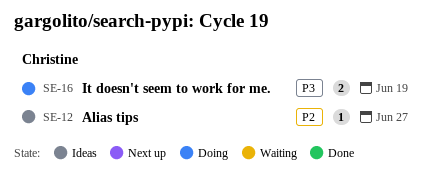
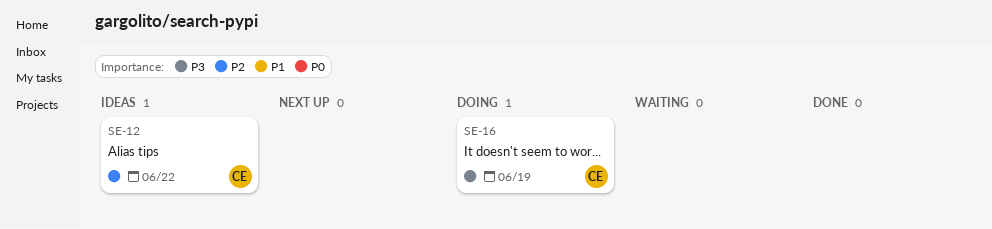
SE-12, due: Jun 27 -> Jun 22

